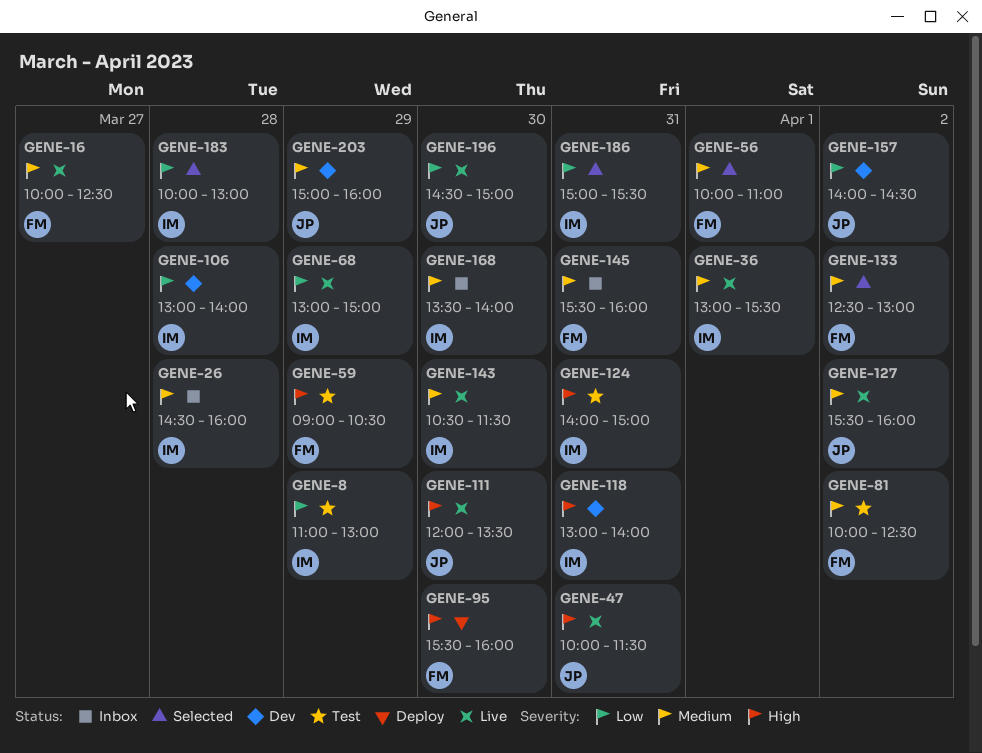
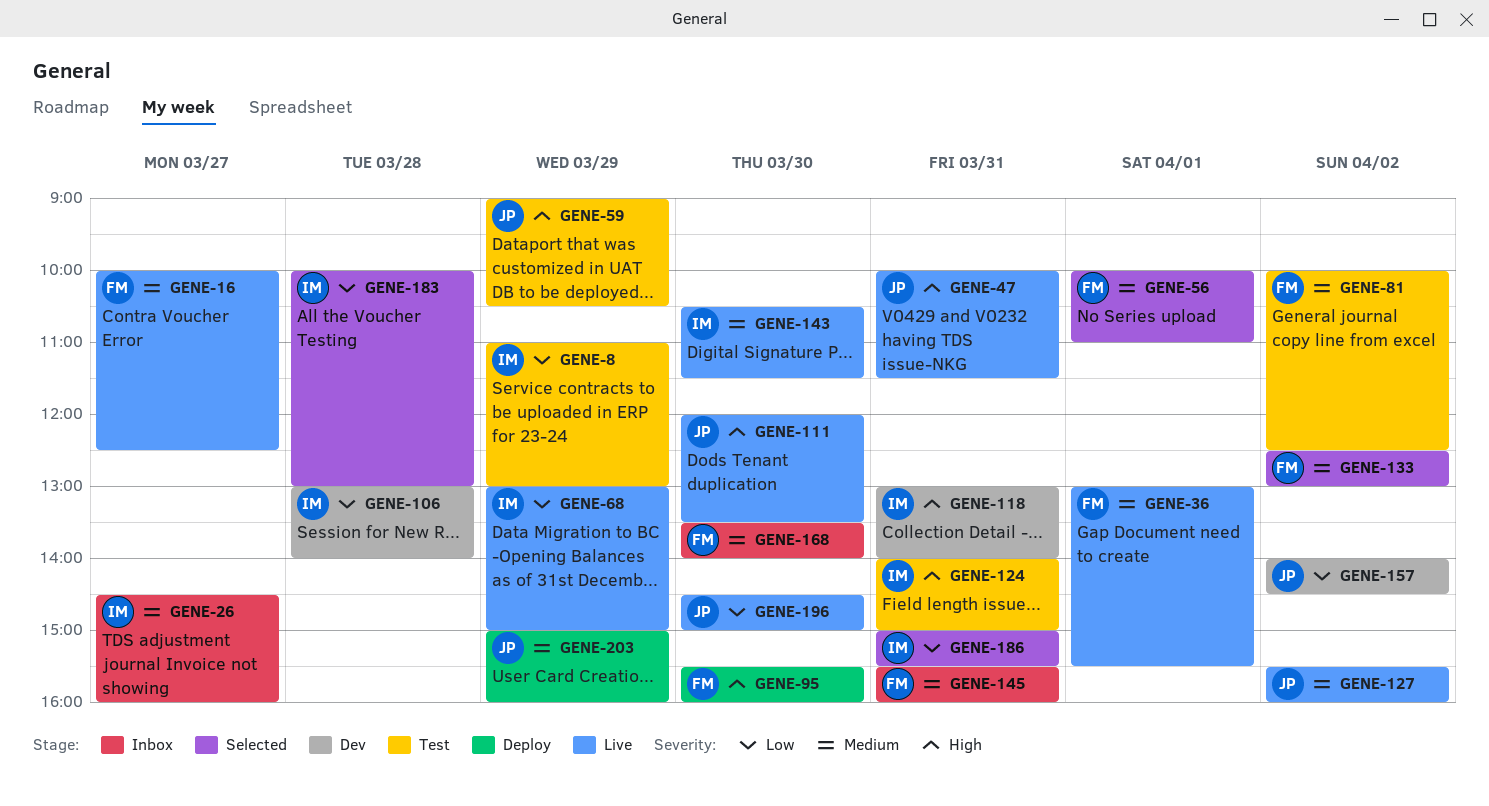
GENE-26, day: Mar 28 -> Mar 27
GENE-36, owner: IM -> FM
GENE-59, owner: FM -> JP
GENE-168, owner: IM -> FM
GENE-203, status: Dev -> Deploy

